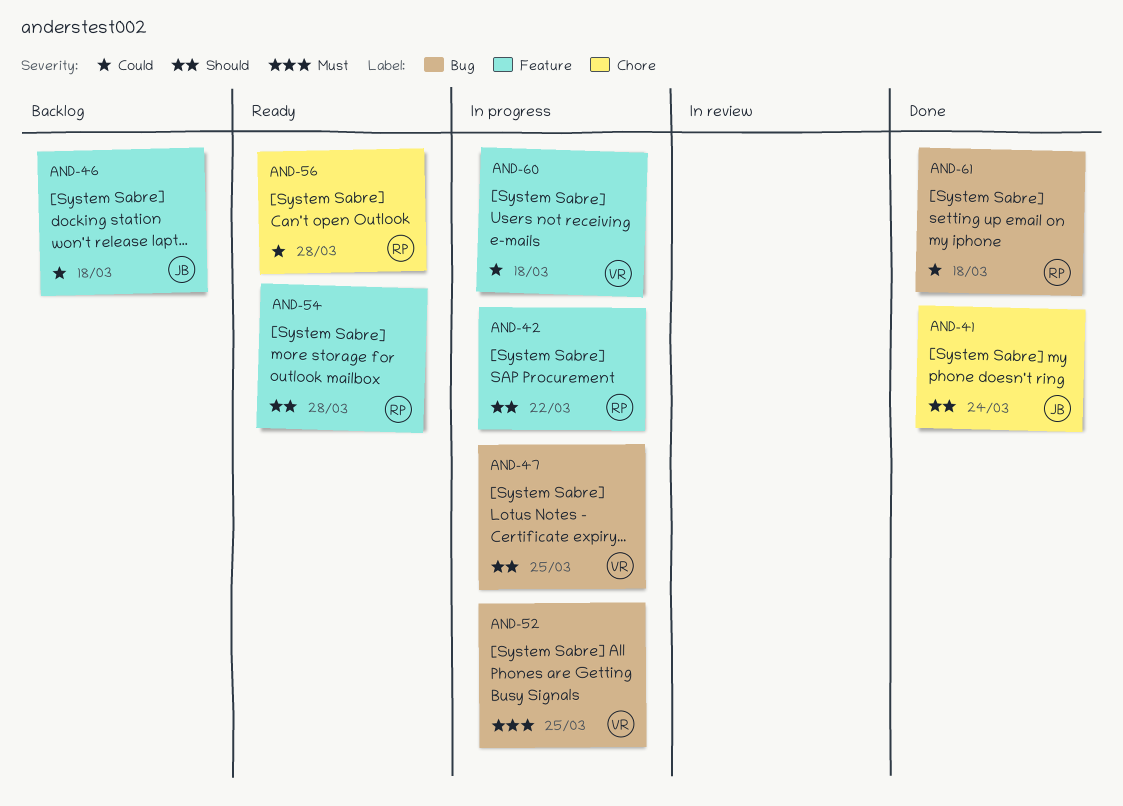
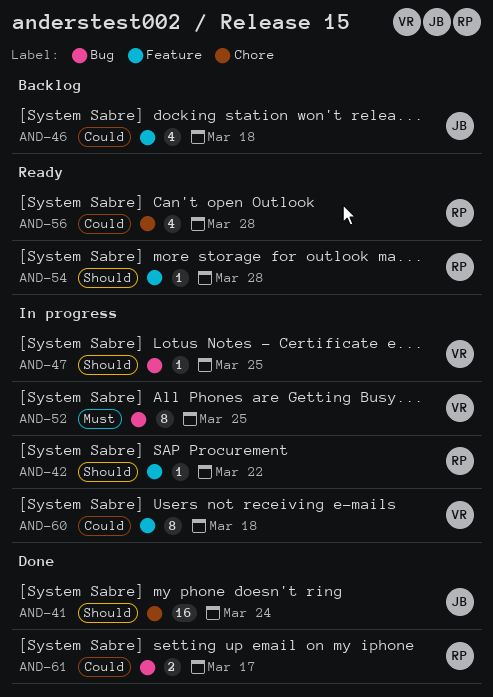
AND-61, due: Mar 18 -> Mar 17

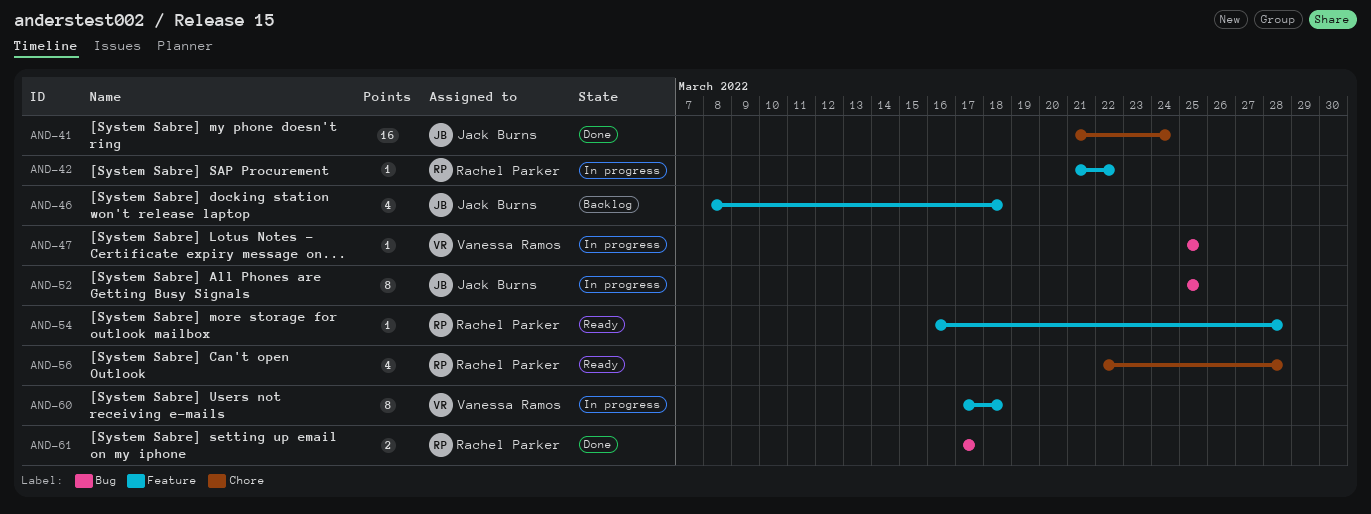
AND-52, owner: Vanessa Ramos -> Jack Burns

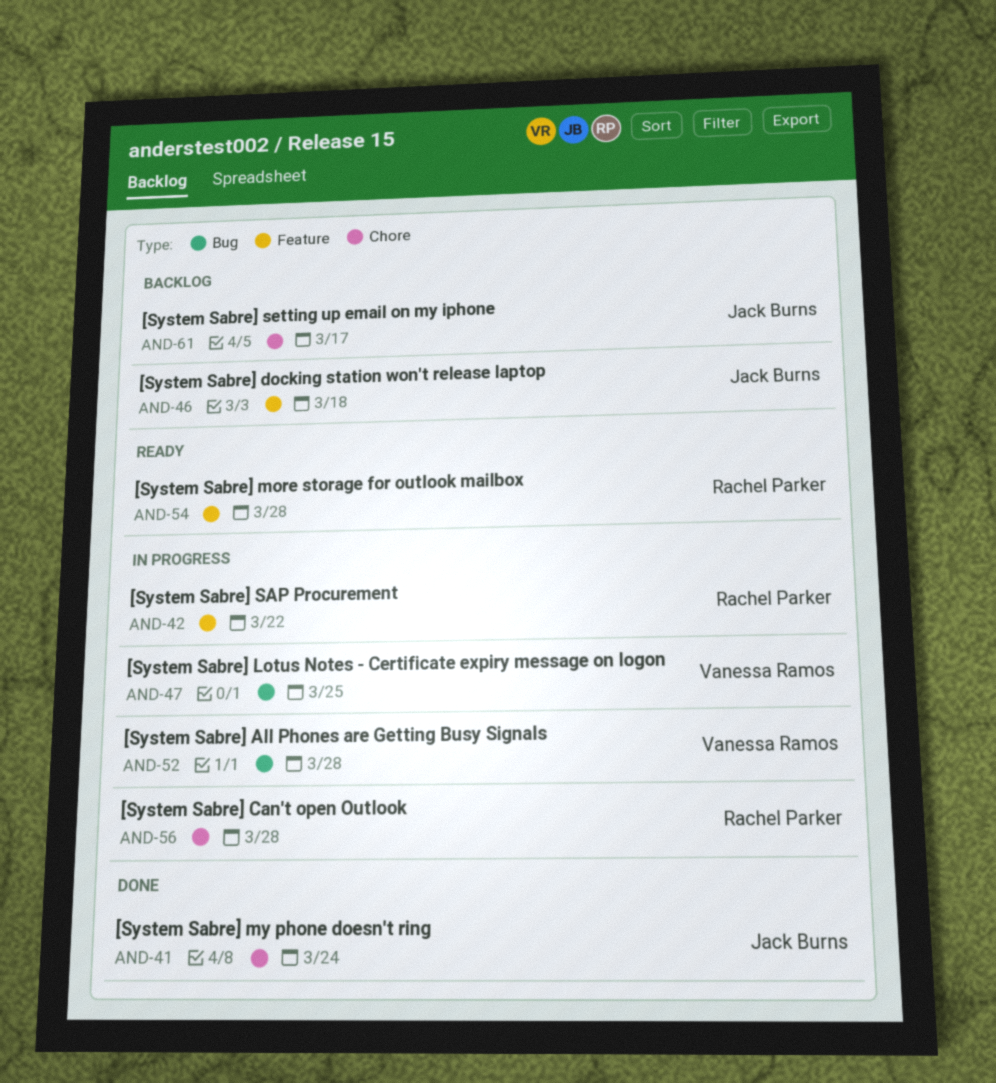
AND-52, owner: Jack Burns -> Vanessa Ramos
AND-52, due: Mar 25 -> Mar 28
AND-56, status: Ready -> In progress
AND-60: present -> none
AND-61, status: Done -> Backlog
AND-61, owner: Rachel Parker -> Jack Burns
AND-61, label: Bug -> Chore

